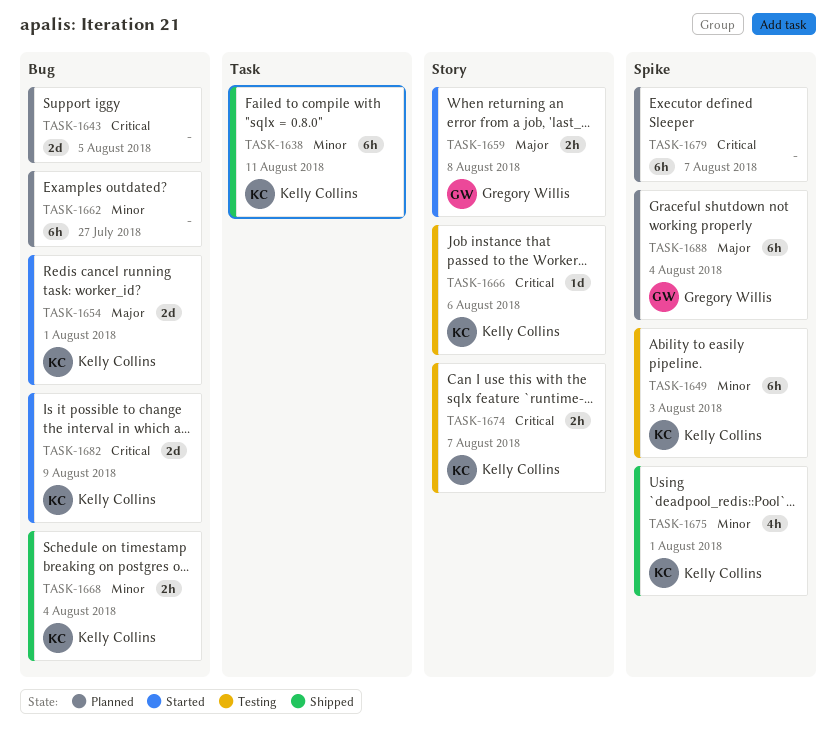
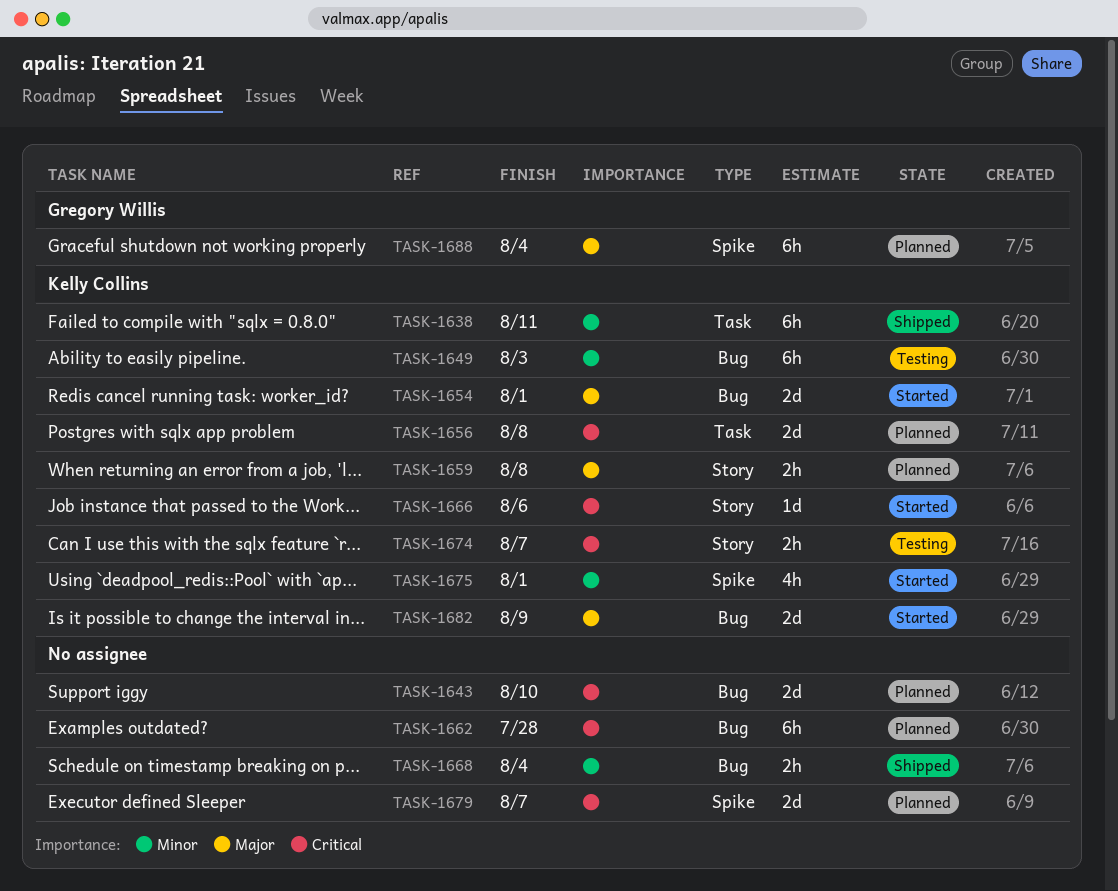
TASK-1643, due: Aug 5 -> Aug 10
TASK-1649, label: Spike -> Bug
TASK-1656: none -> present
TASK-1659, status: Started -> Planned
TASK-1659, owner: Gregory Willis -> Kelly Collins
TASK-1662, priority: Minor -> Critical
TASK-1662, due: Jul 27 -> Jul 28
TASK-1666, status: Testing -> Started
TASK-1668, owner: Kelly Collins -> none
TASK-1675, status: Shipped -> Started
TASK-1679, estimate: 6h -> 2d
TASK-1682, priority: Critical -> Major

